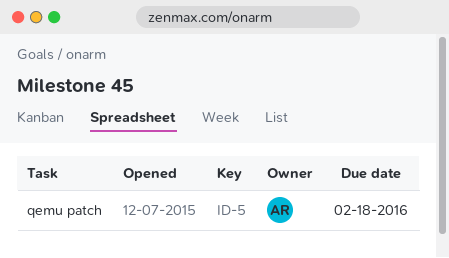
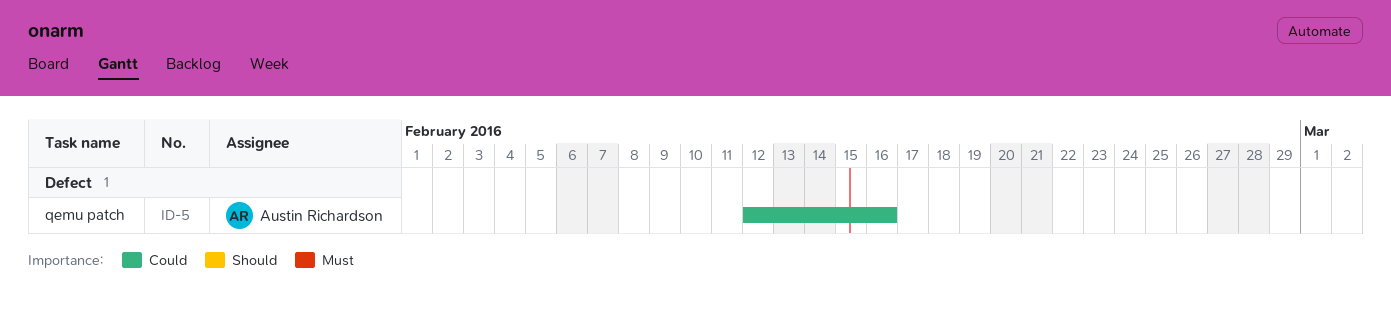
ID-5, due: Feb 18 -> Feb 16

